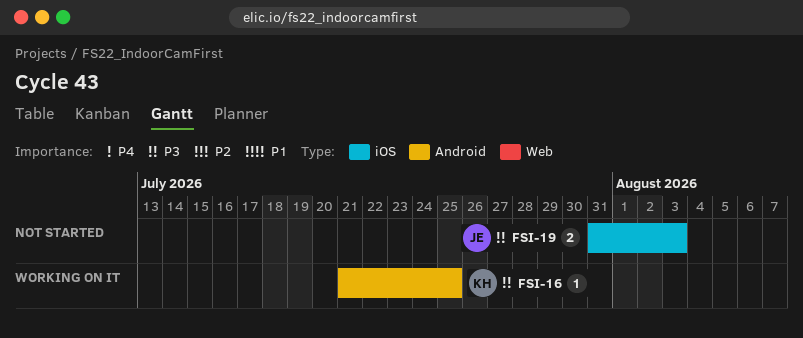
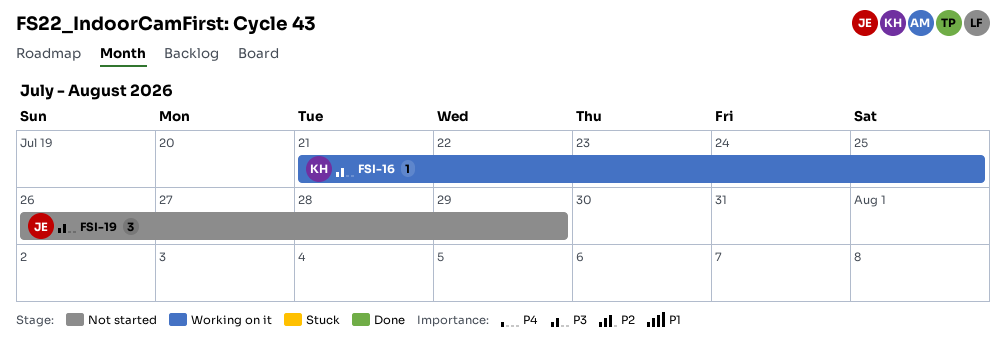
FSI-19, estimate: 2 -> 3
FSI-19, start: Jul 31 -> Jul 26
FSI-19, due: Aug 3 -> Jul 29

